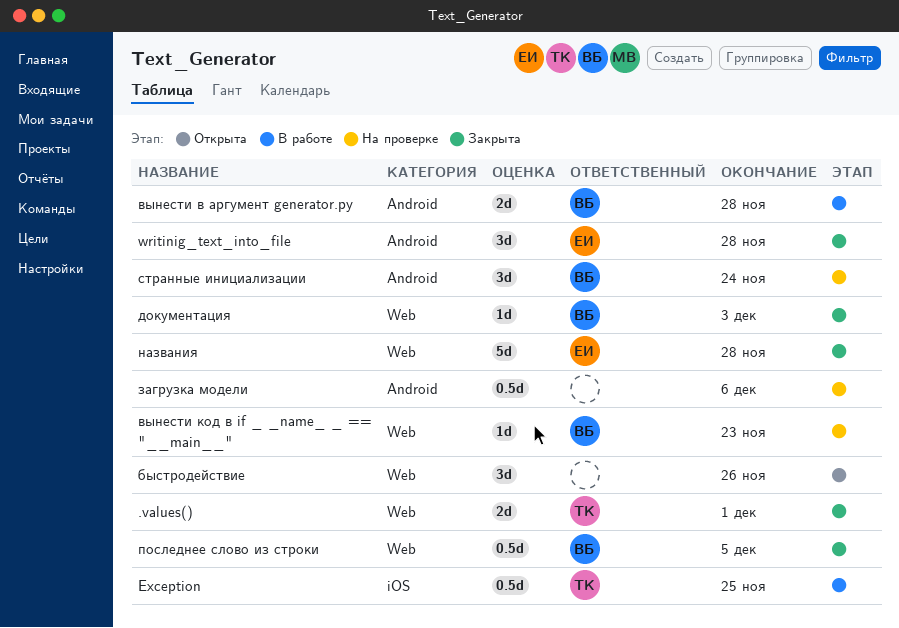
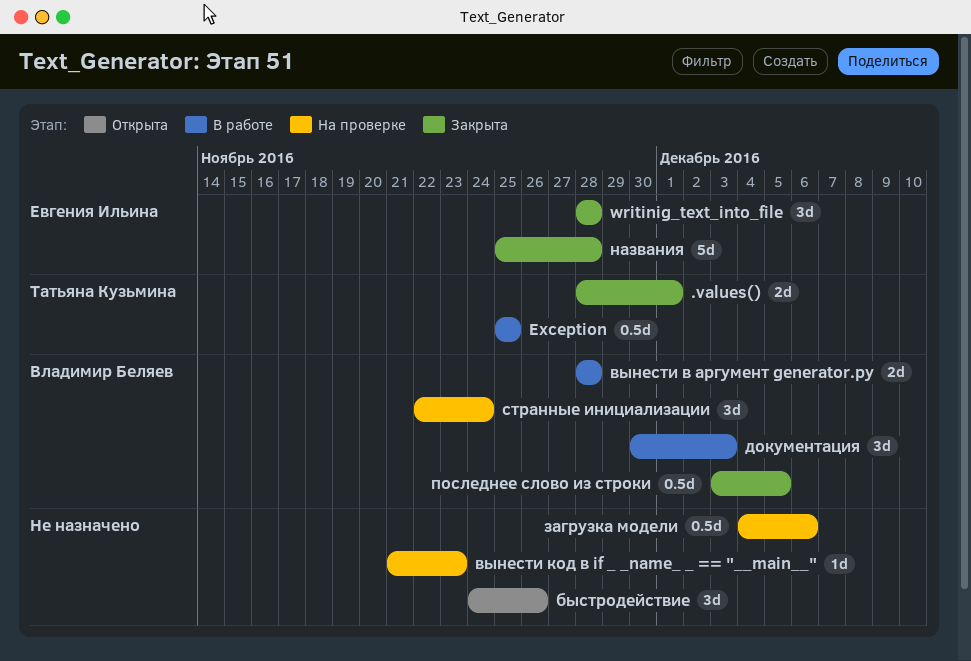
вынести код в if _ _name_ _ == "__main__", owner: Владимир Беляев -> none
документация, status: Закрыта -> В работе
документация, estimate: 1d -> 3d

